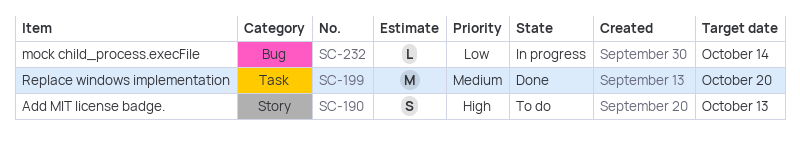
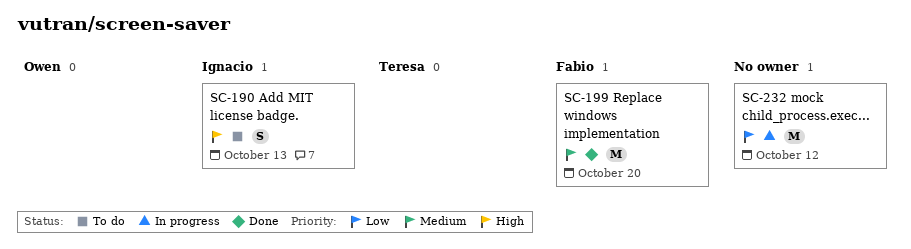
SC-232, estimate: L -> M
SC-232, due: Oct 14 -> Oct 12

